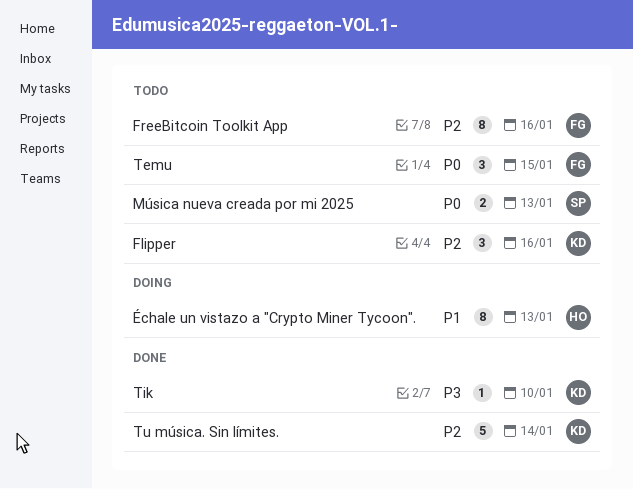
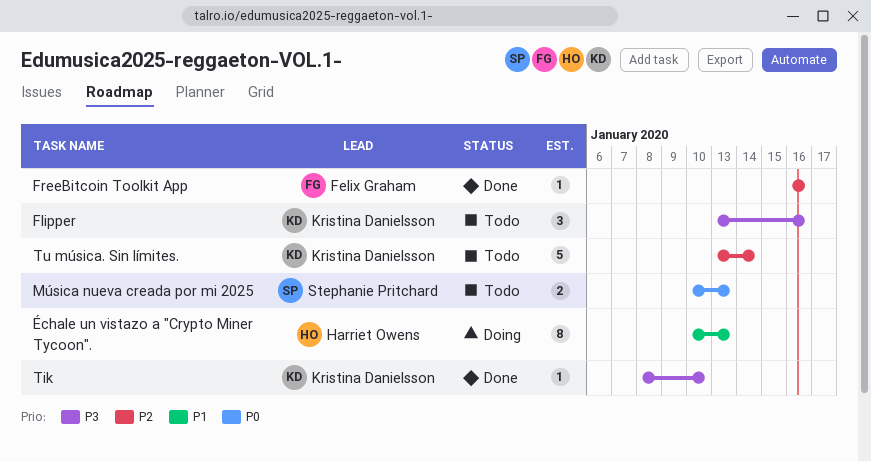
Flipper, priority: P2 -> P3
FreeBitcoin Toolkit App, status: Todo -> Done
FreeBitcoin Toolkit App, estimate: 8 -> 1
Temu: present -> none
Tu música. Sin límites., status: Done -> Todo

